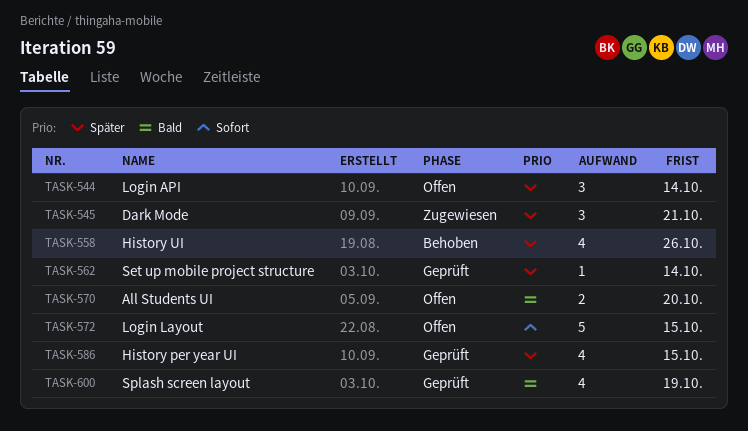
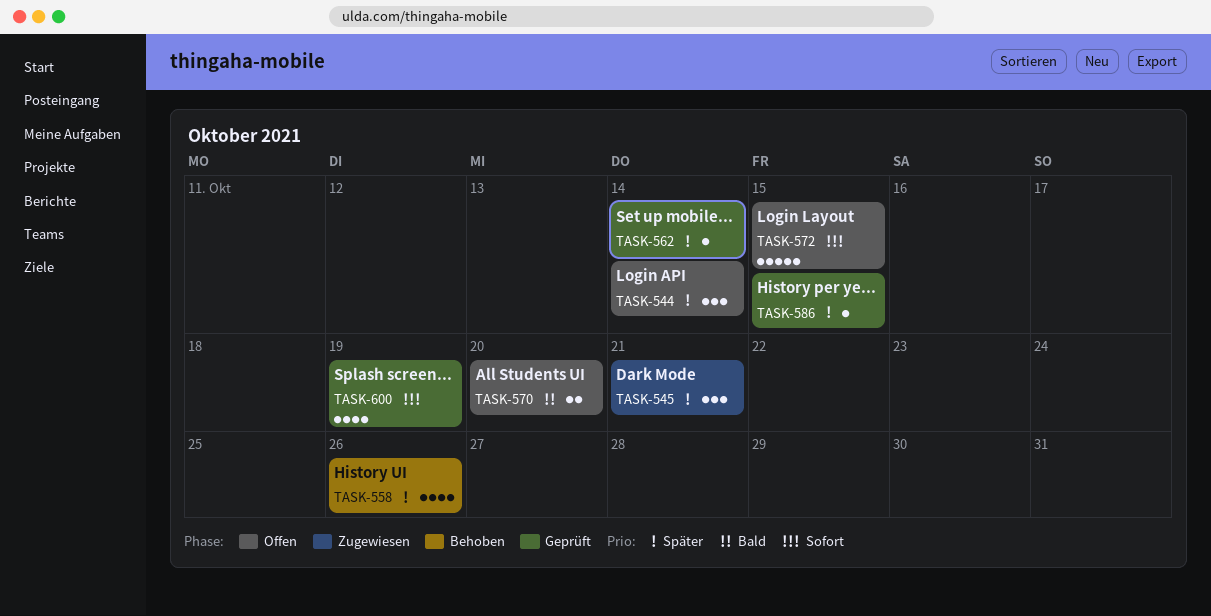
TASK-586, estimate: 4 -> 1
TASK-600, priority: Bald -> Sofort

